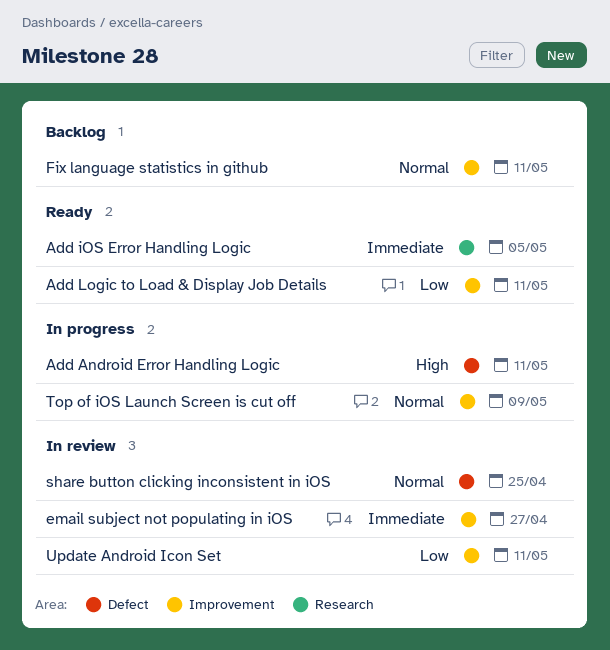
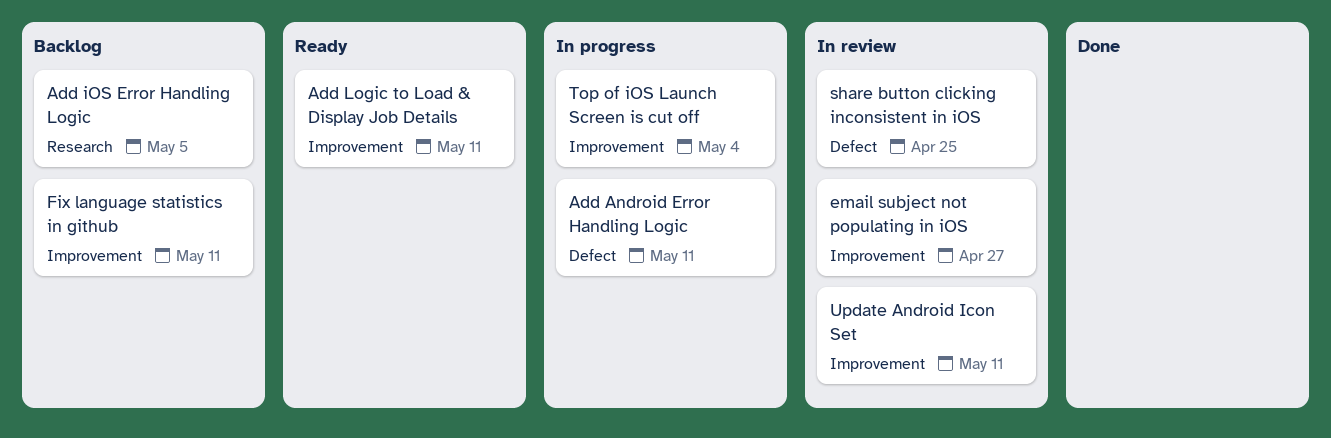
Add iOS Error Handling Logic, status: Ready -> Backlog
Top of iOS Launch Screen is cut off, due: May 9 -> May 4

